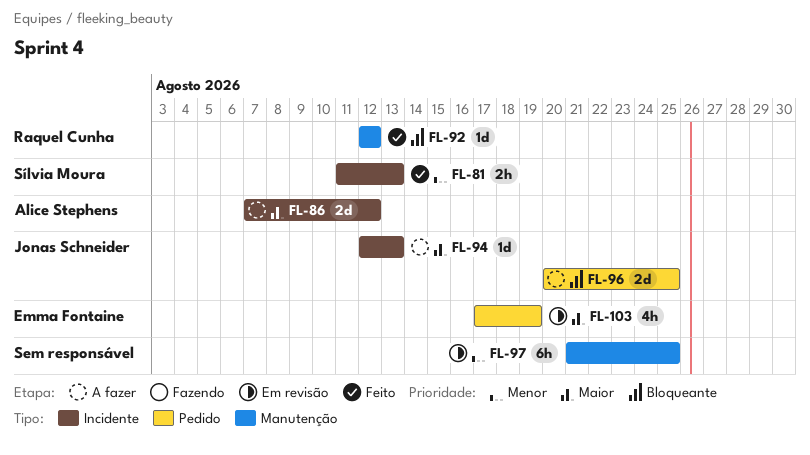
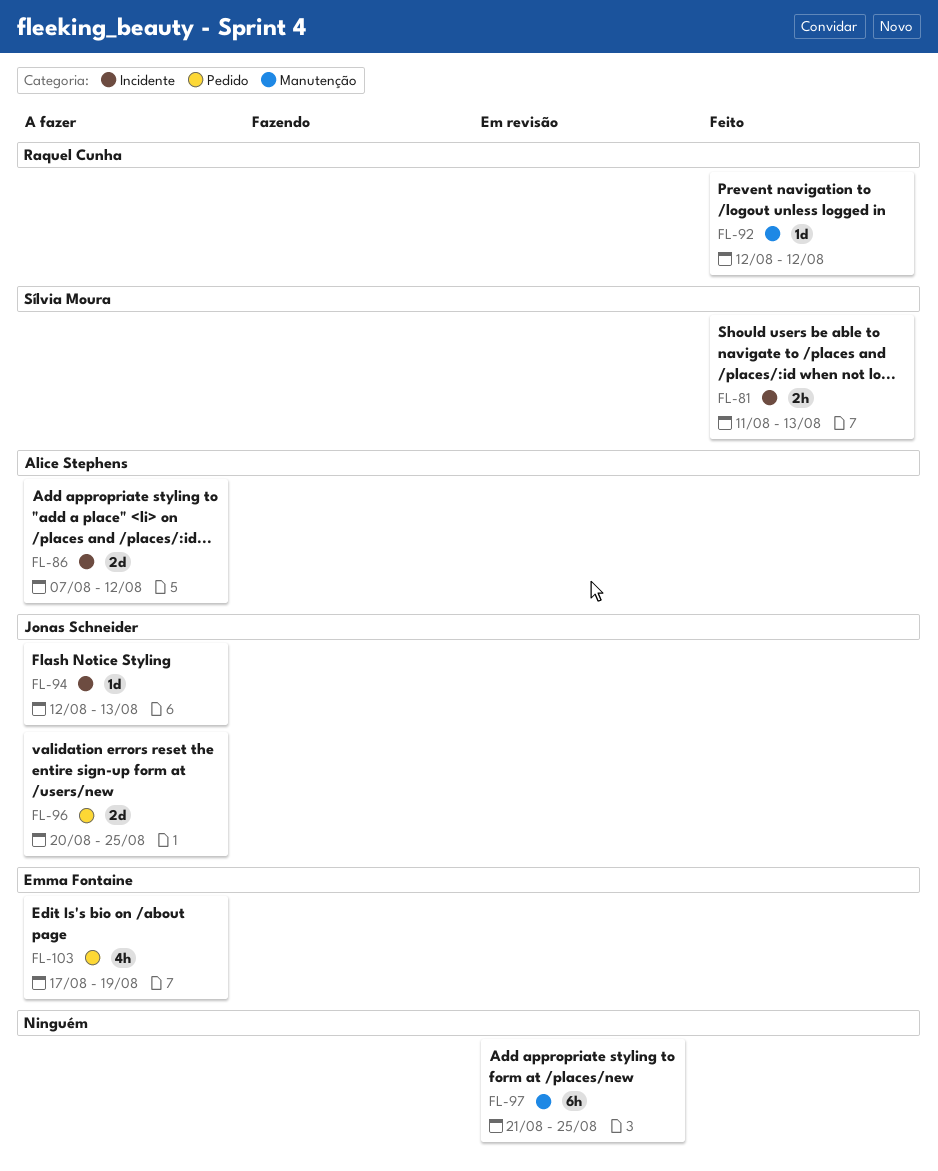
FL-103, status: Em revisão -> A fazer

